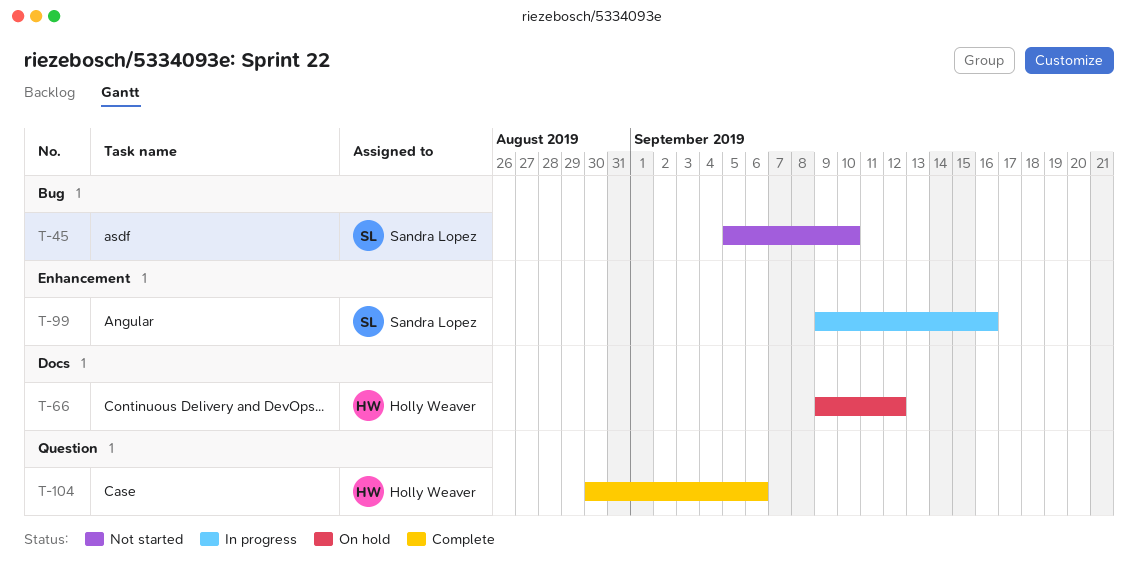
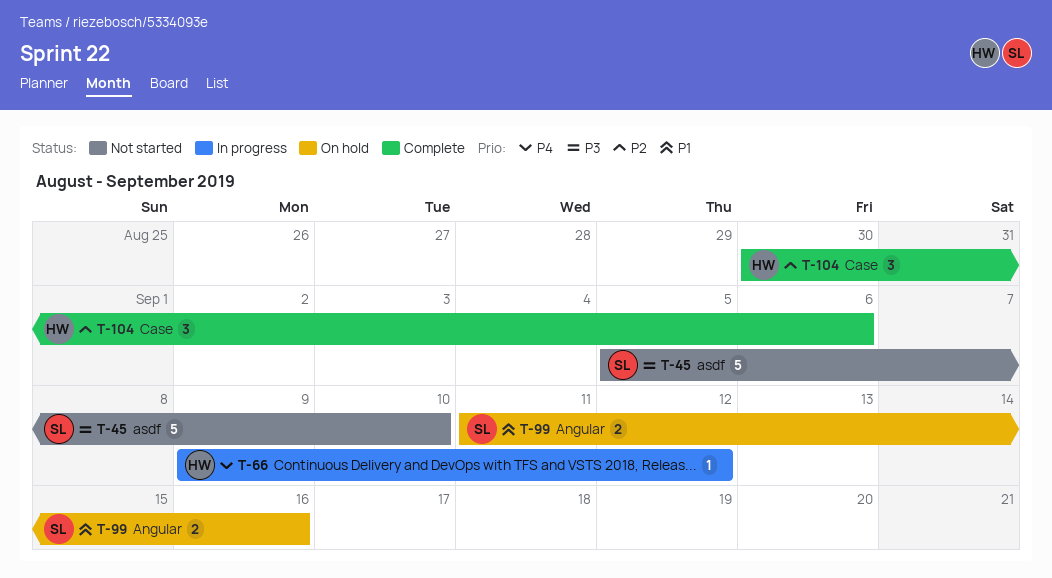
T-66, status: On hold -> In progress
T-99, status: In progress -> On hold
T-99, start: Sep 9 -> Sep 11

